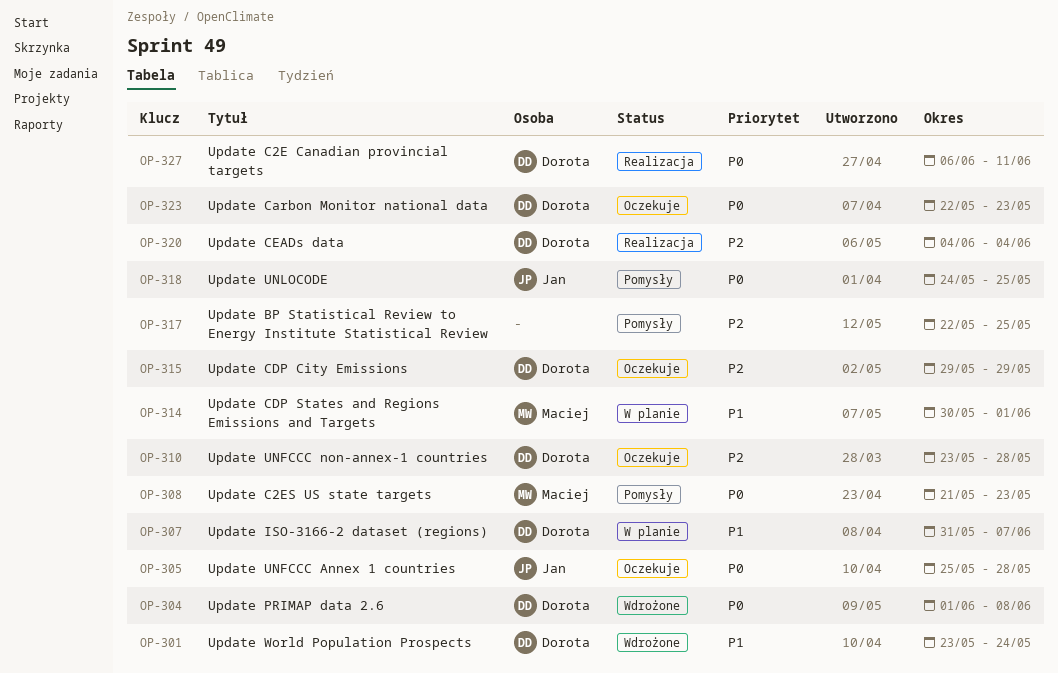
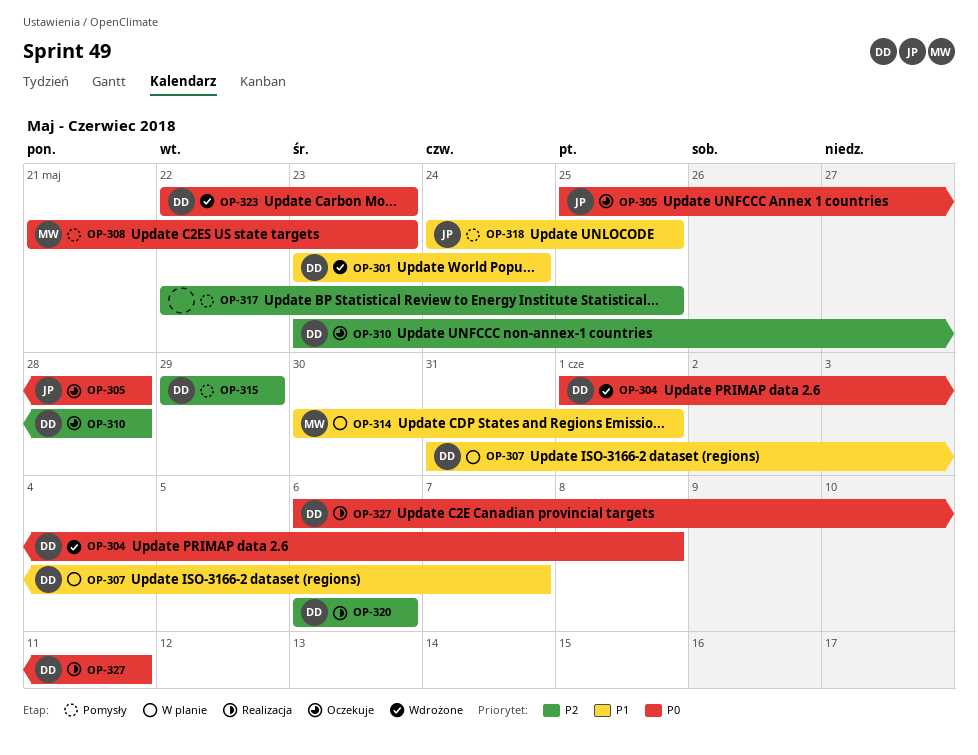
OP-315, status: Oczekuje -> Pomysły
OP-318, priority: P0 -> P1
OP-320, start: Jun 4 -> Jun 6
OP-320, due: Jun 4 -> Jun 6
OP-323, status: Oczekuje -> Wdrożone

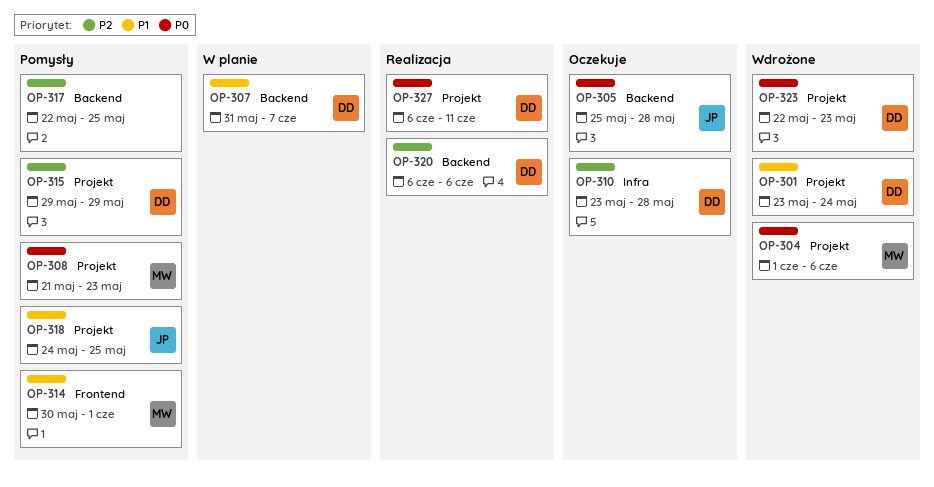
OP-304, owner: DD -> MW
OP-304, due: Jun 8 -> Jun 6
OP-314, status: W planie -> Pomysły

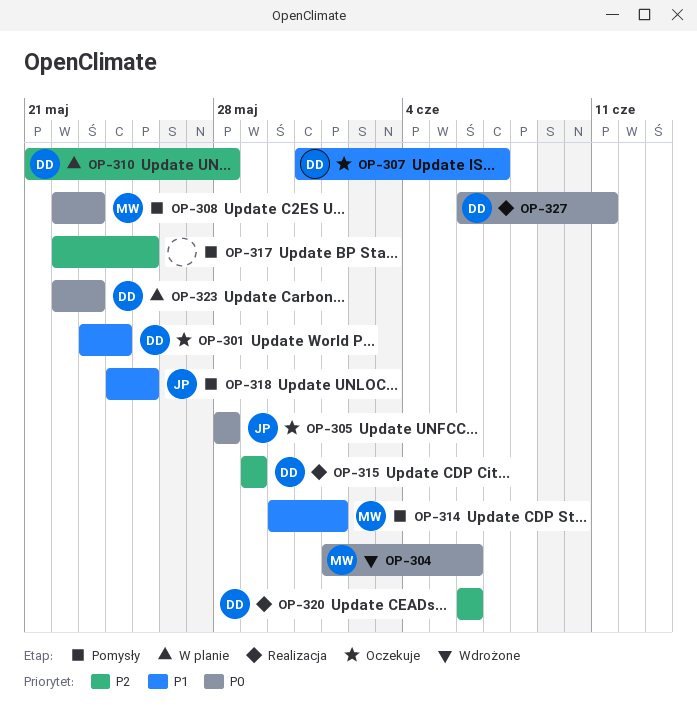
OP-301, status: Wdrożone -> Oczekuje
OP-305, start: May 25 -> May 28
OP-307, status: W planie -> Oczekuje
OP-308, start: May 21 -> May 22
OP-310, status: Oczekuje -> W planie
OP-310, start: May 23 -> May 21
OP-315, status: Pomysły -> Realizacja
OP-323, status: Wdrożone -> W planie

